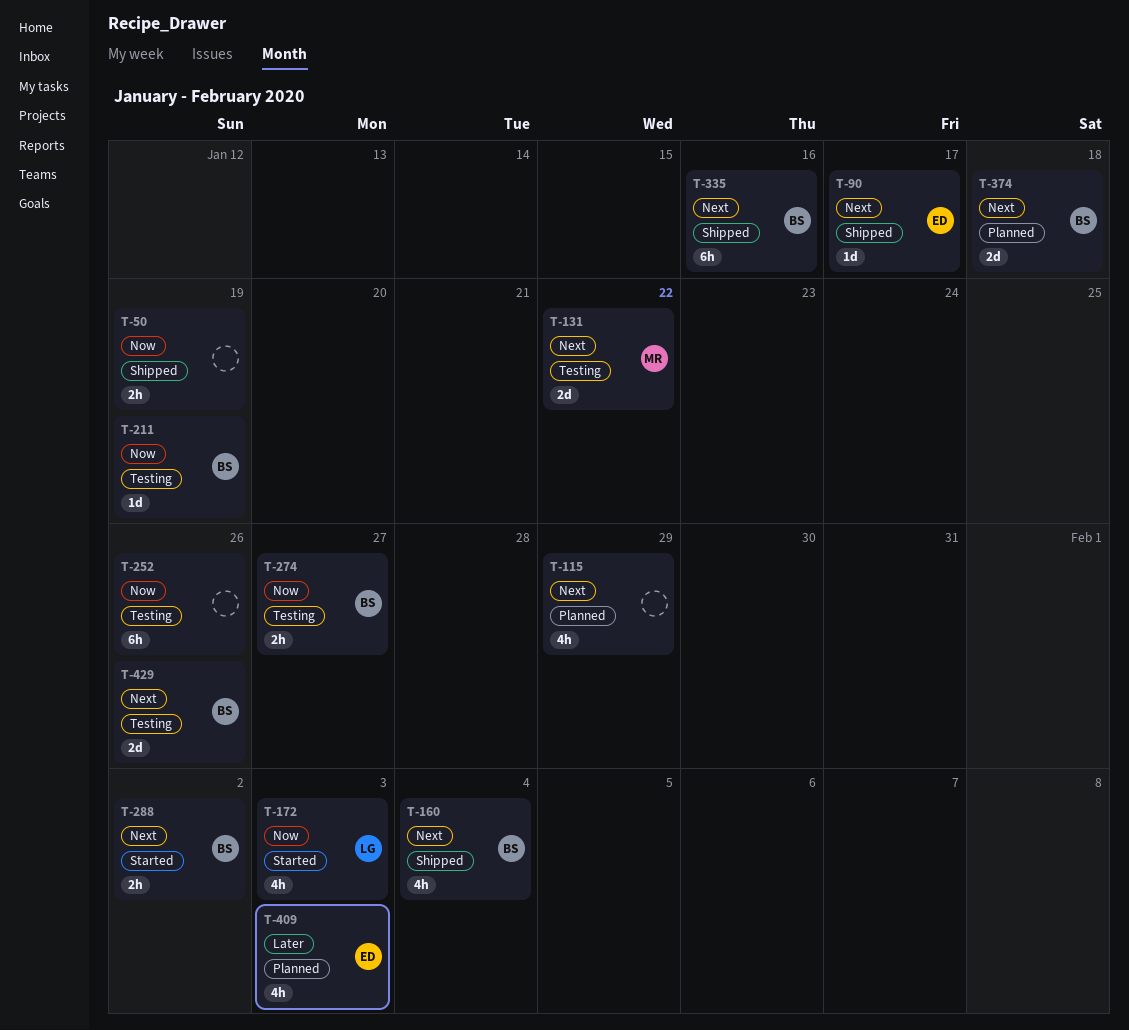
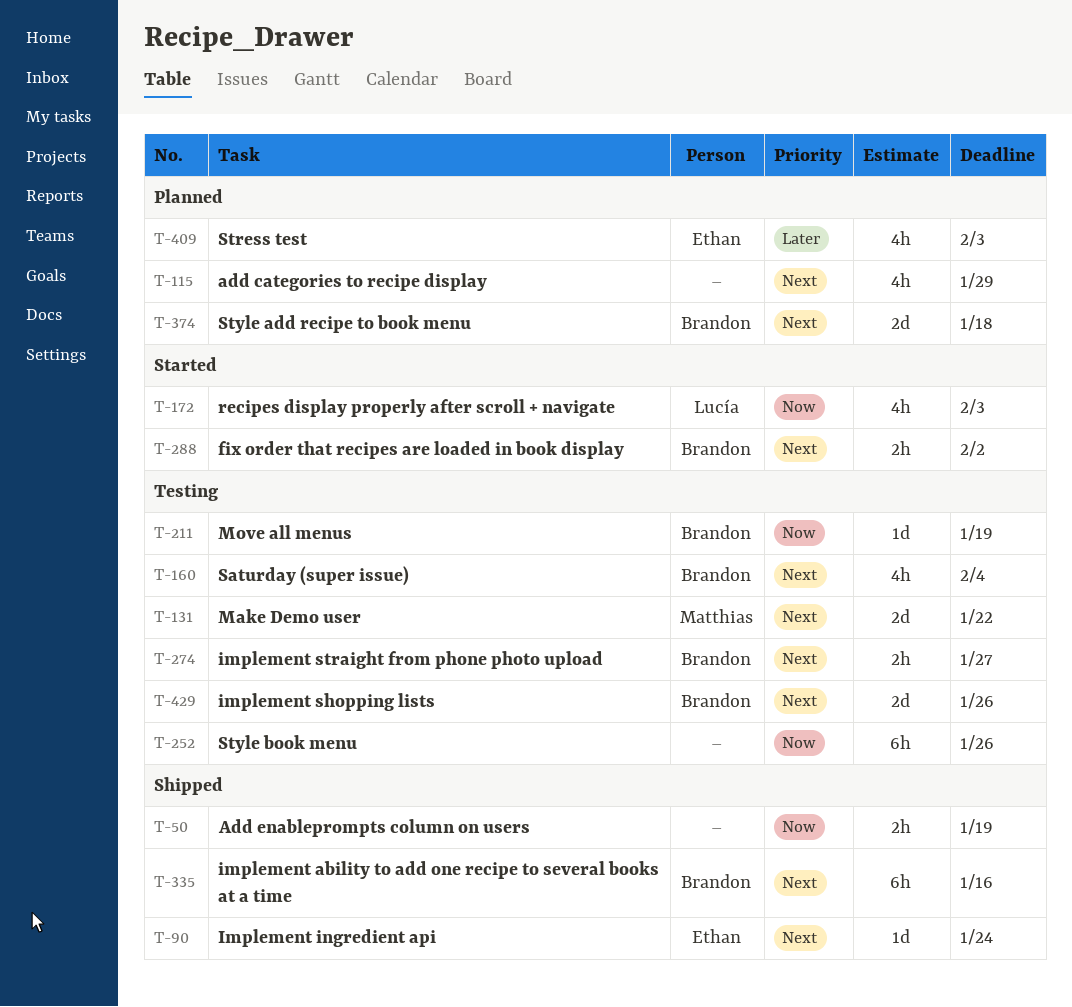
T-90, due: Jan 17 -> Jan 24
T-160, status: Shipped -> Testing
T-274, priority: Now -> Next

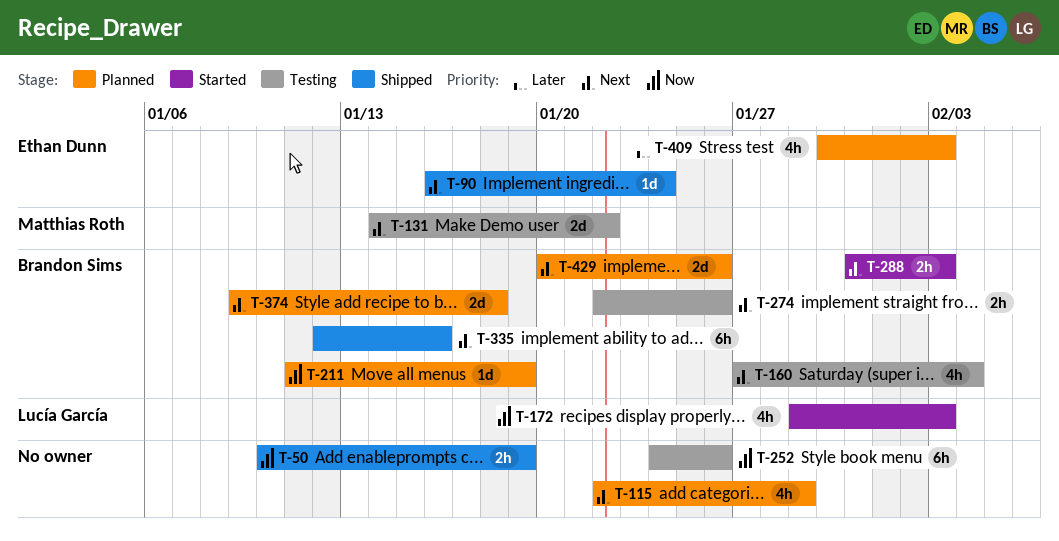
T-211, status: Testing -> Planned
T-274, due: Jan 27 -> Jan 26
T-288, due: Feb 2 -> Feb 3
T-429, status: Testing -> Planned

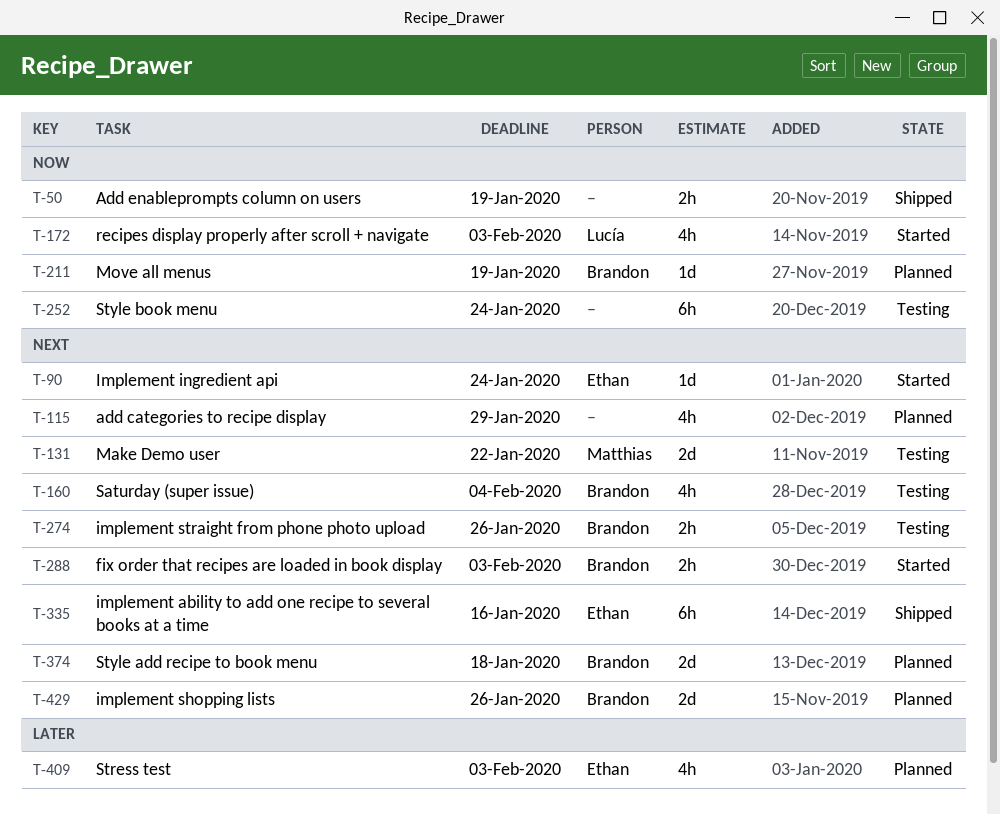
T-90, status: Shipped -> Started
T-252, due: Jan 26 -> Jan 24
T-335, owner: Brandon Sims -> Ethan Dunn

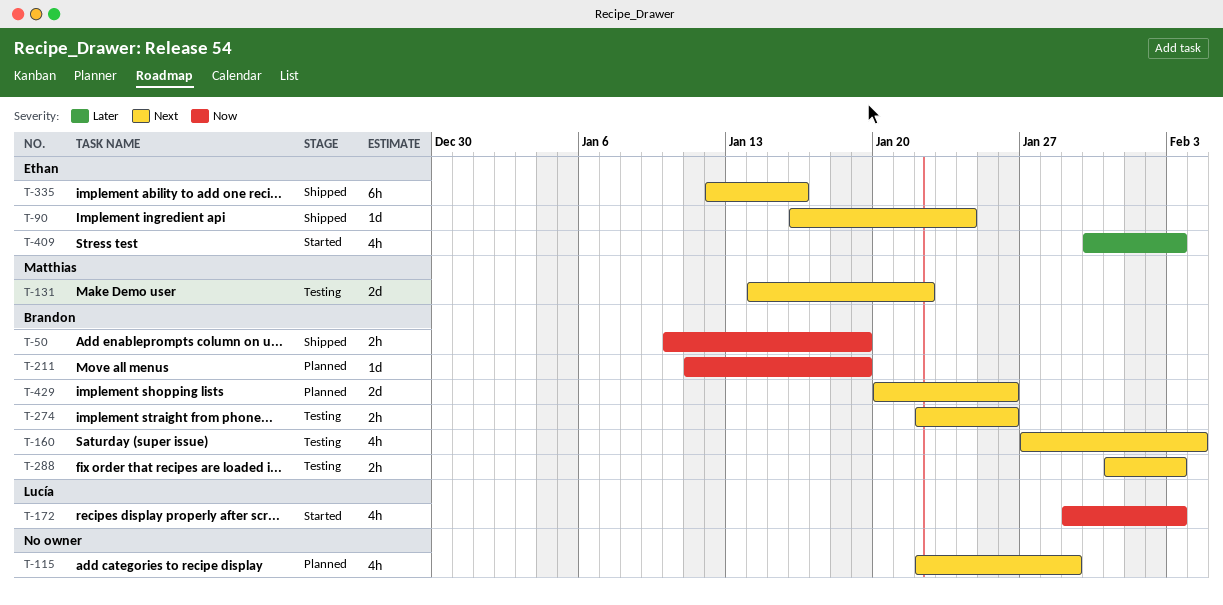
T-50, owner: none -> Brandon
T-90, status: Started -> Shipped
T-252: present -> none
T-288, status: Started -> Testing
T-374: present -> none
T-409, status: Planned -> Started

